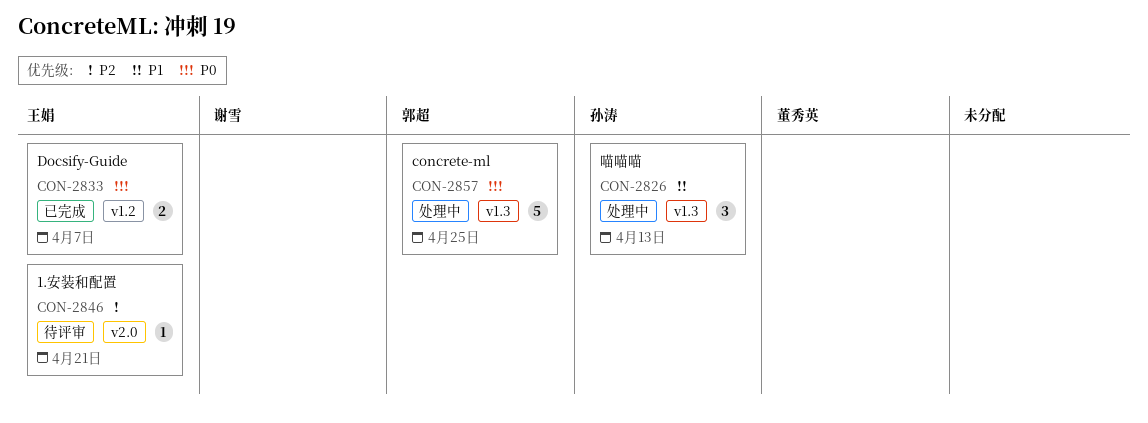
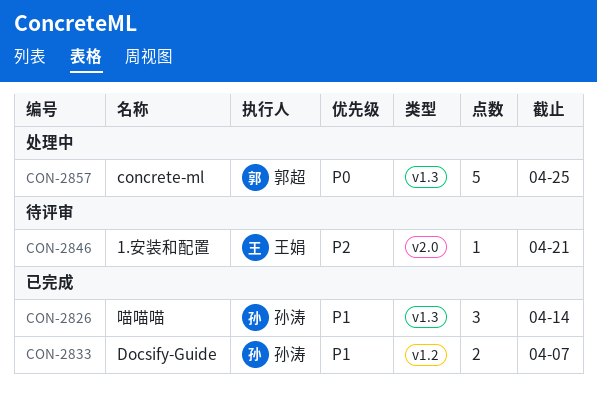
CON-2826, status: 处理中 -> 已完成
CON-2826, due: Apr 13 -> Apr 14
CON-2833, owner: 王娟 -> 孙涛
CON-2833, priority: P0 -> P1

